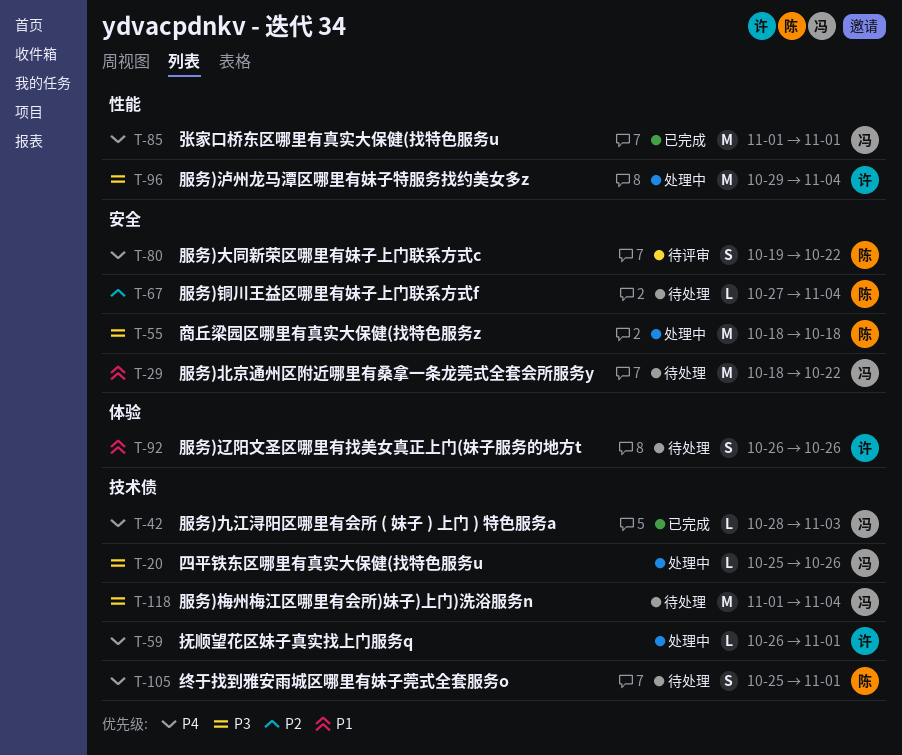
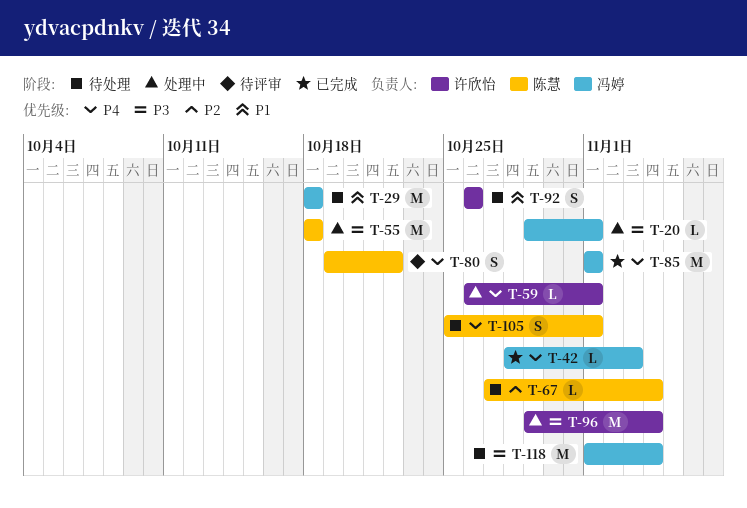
T-20, start: Oct 25 -> Oct 29
T-20, due: Oct 26 -> Nov 1
T-29, due: Oct 22 -> Oct 18

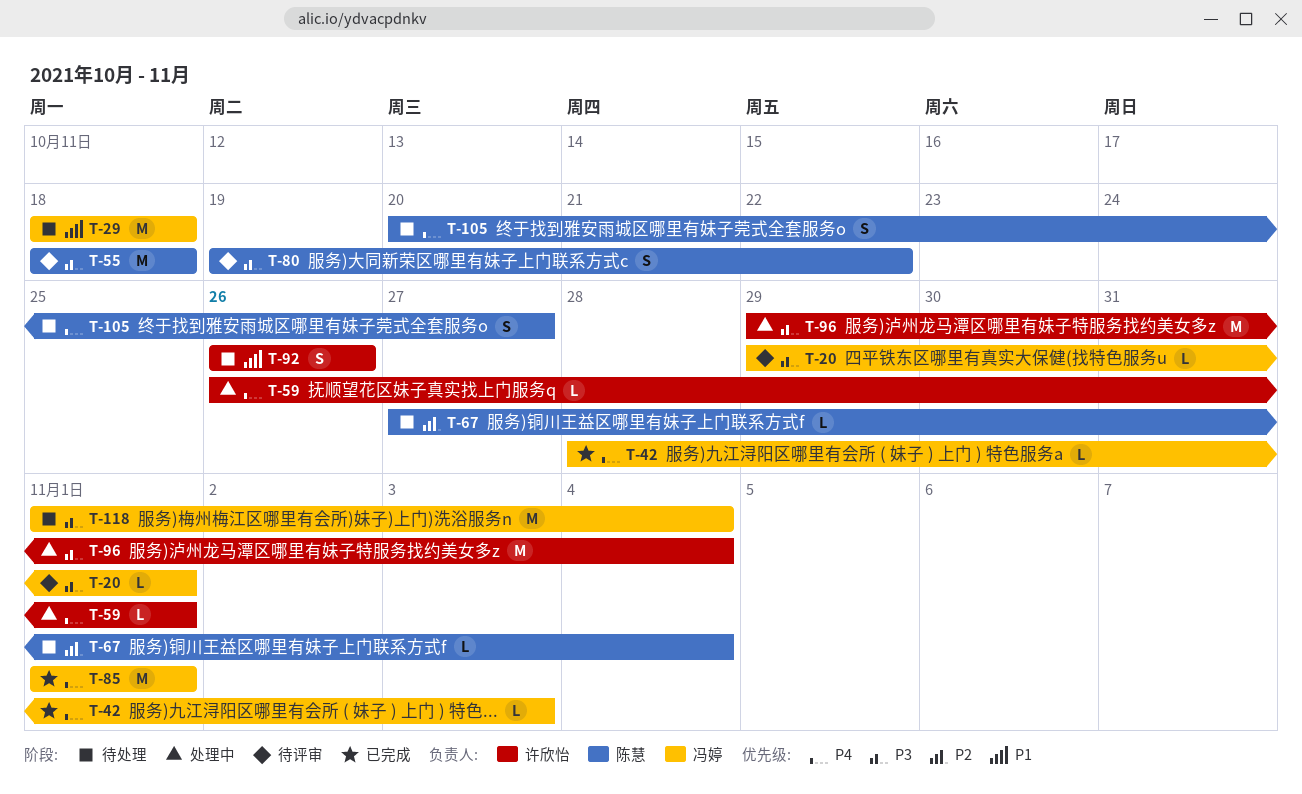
T-20, status: 处理中 -> 待评审
T-55, status: 处理中 -> 待评审
T-80, priority: P4 -> P3
T-105, start: Oct 25 -> Oct 20
T-105, due: Nov 1 -> Oct 27

